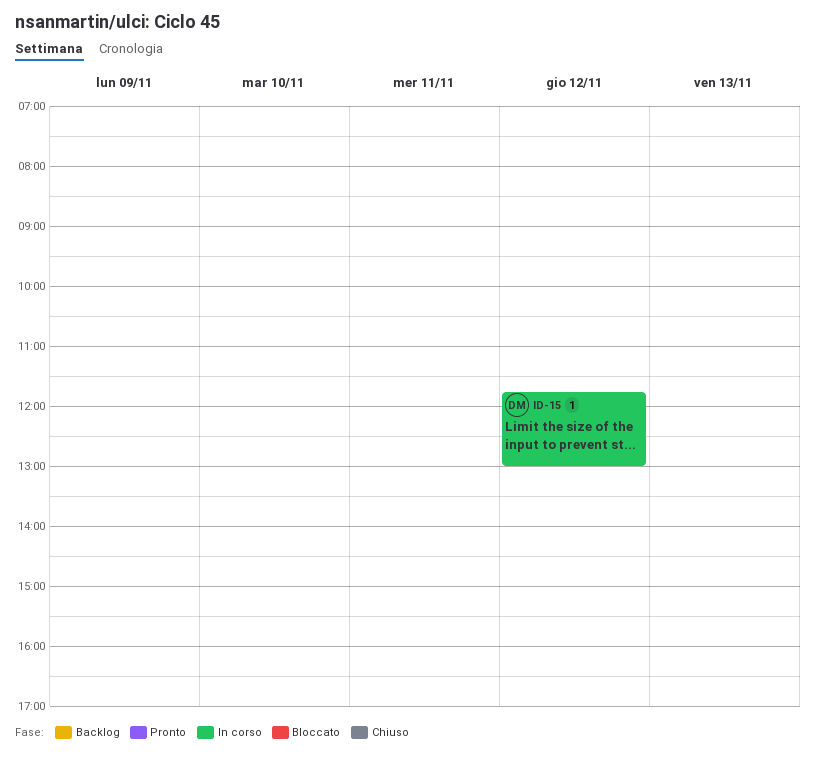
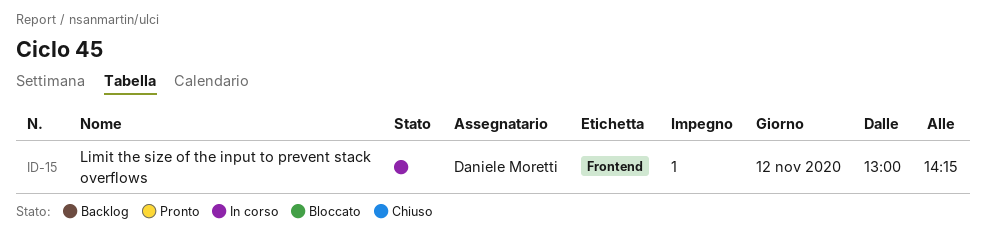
ID-15, begins: 11:45 -> 13:00
ID-15, ends: 13:00 -> 14:15

